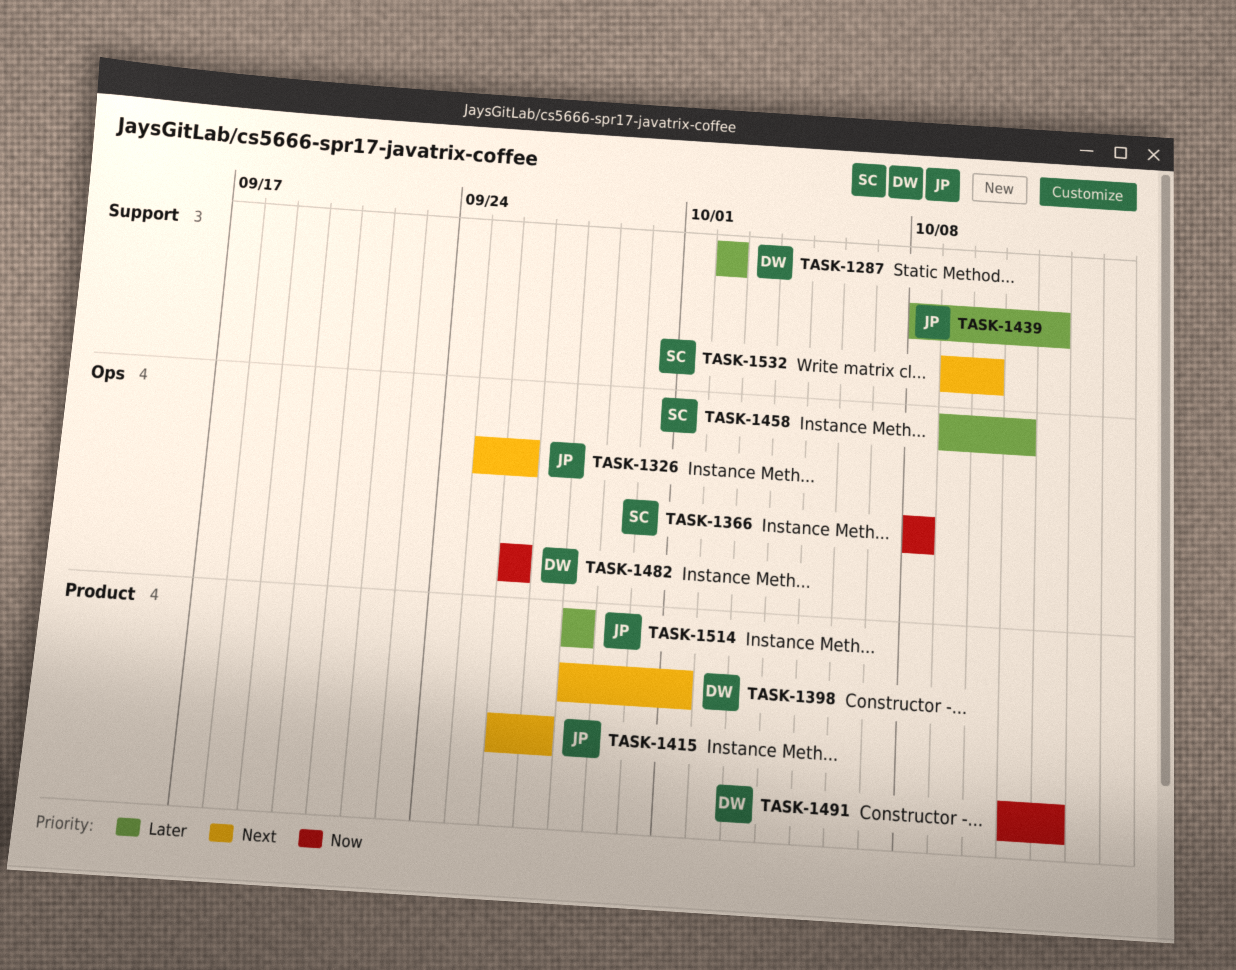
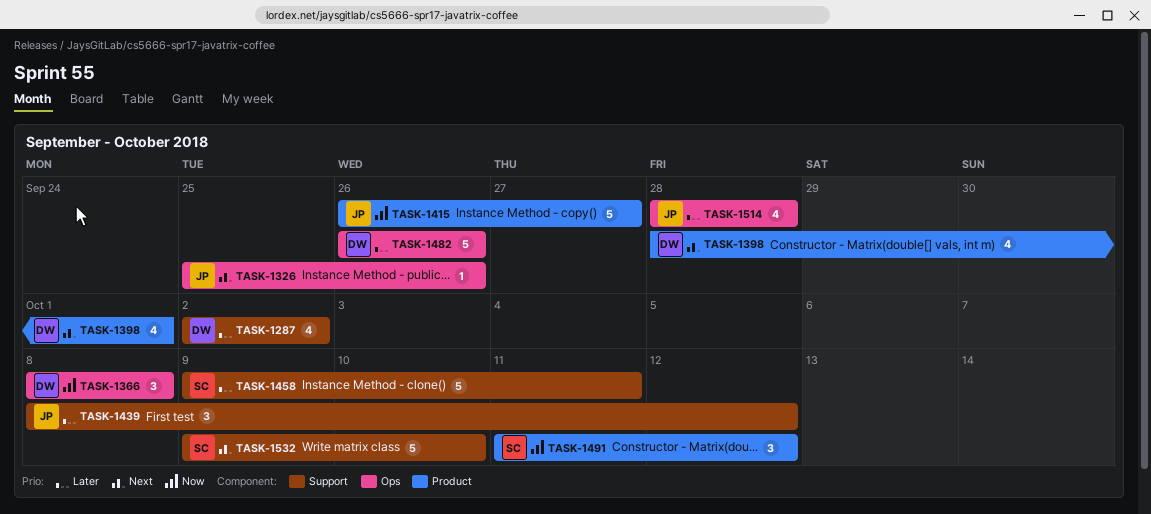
TASK-1366, owner: SC -> DW
TASK-1415, priority: Next -> Now
TASK-1458, label: Ops -> Support
TASK-1482, priority: Now -> Later
TASK-1491, owner: DW -> SC
TASK-1514, label: Product -> Ops

